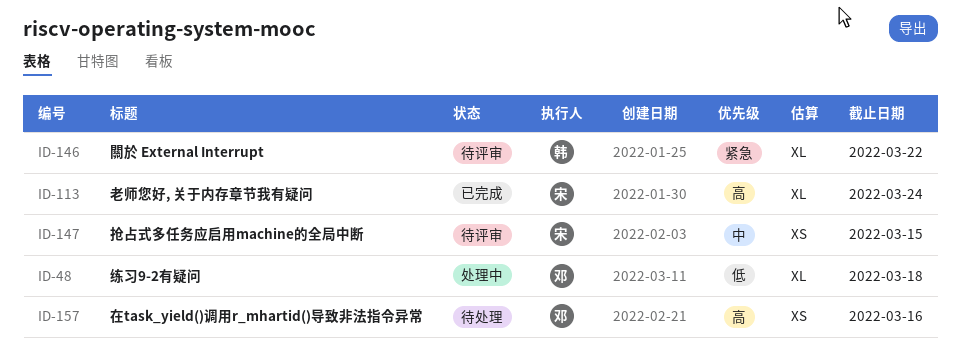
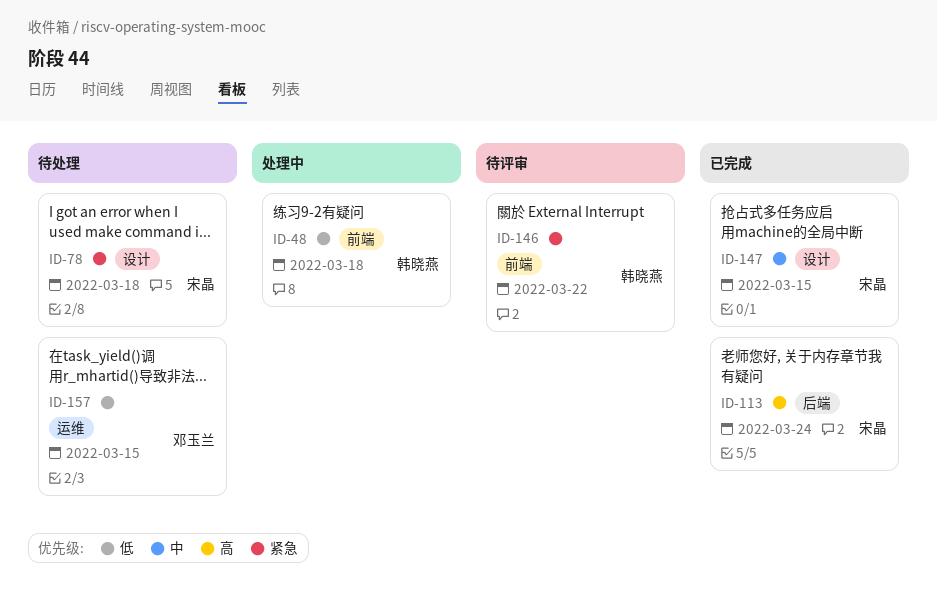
ID-48, owner: 邓玉兰 -> 韩晓燕
ID-78: none -> present
ID-147, status: 待评审 -> 已完成
ID-157, priority: 高 -> 低
ID-157, due: Mar 16 -> Mar 15

